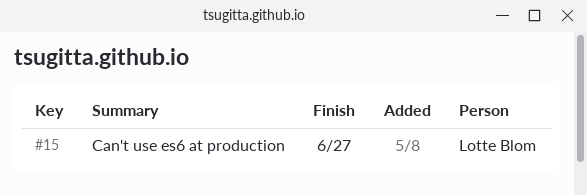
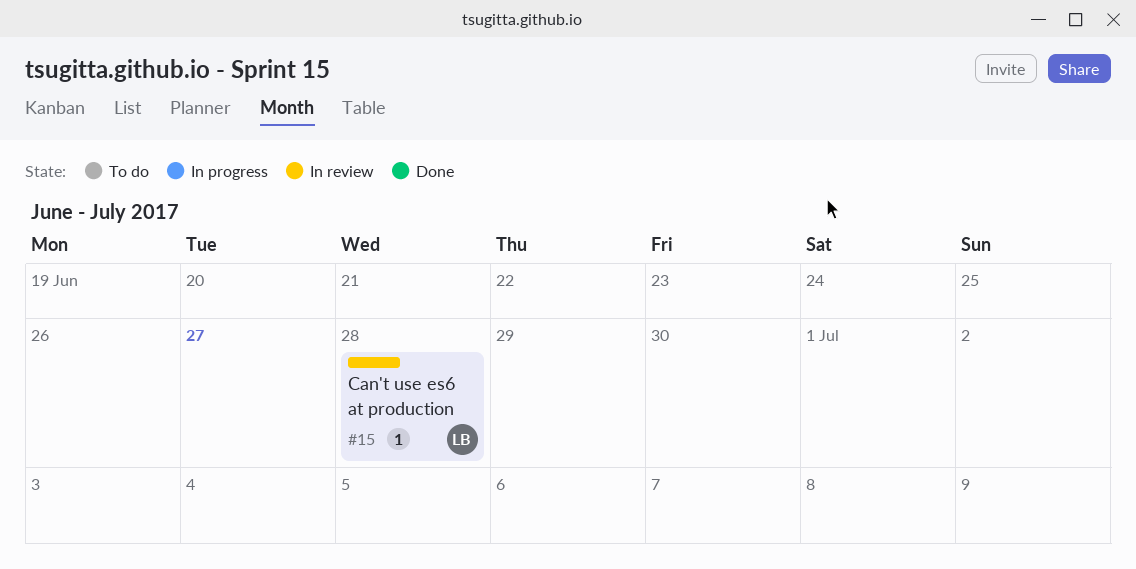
#15, due: Jun 27 -> Jun 28

